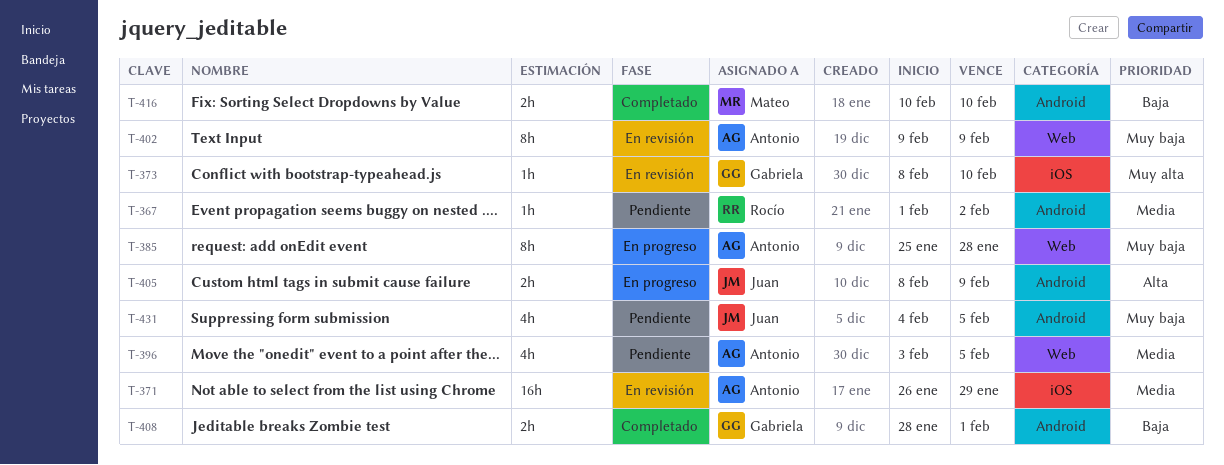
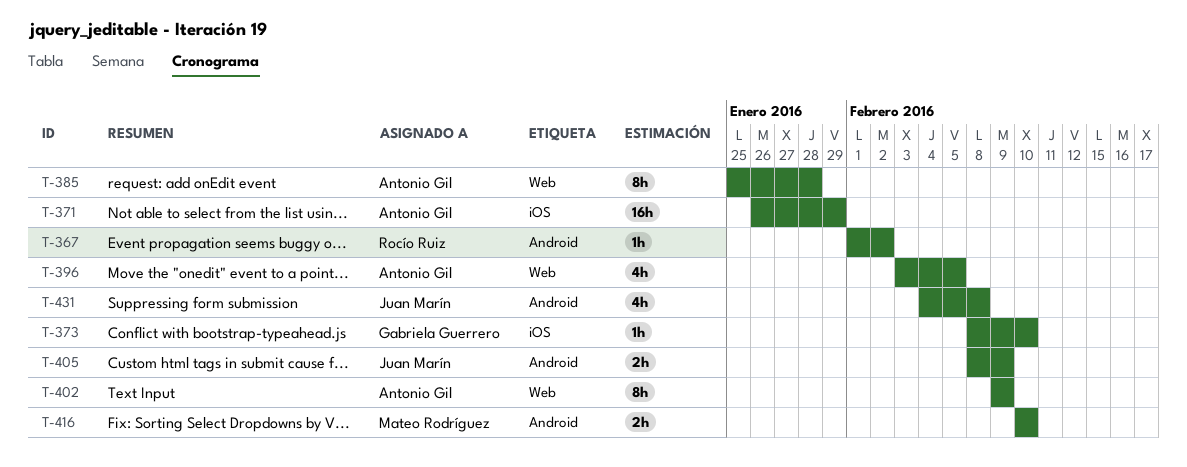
T-408: present -> none
T-431, due: Feb 5 -> Feb 8

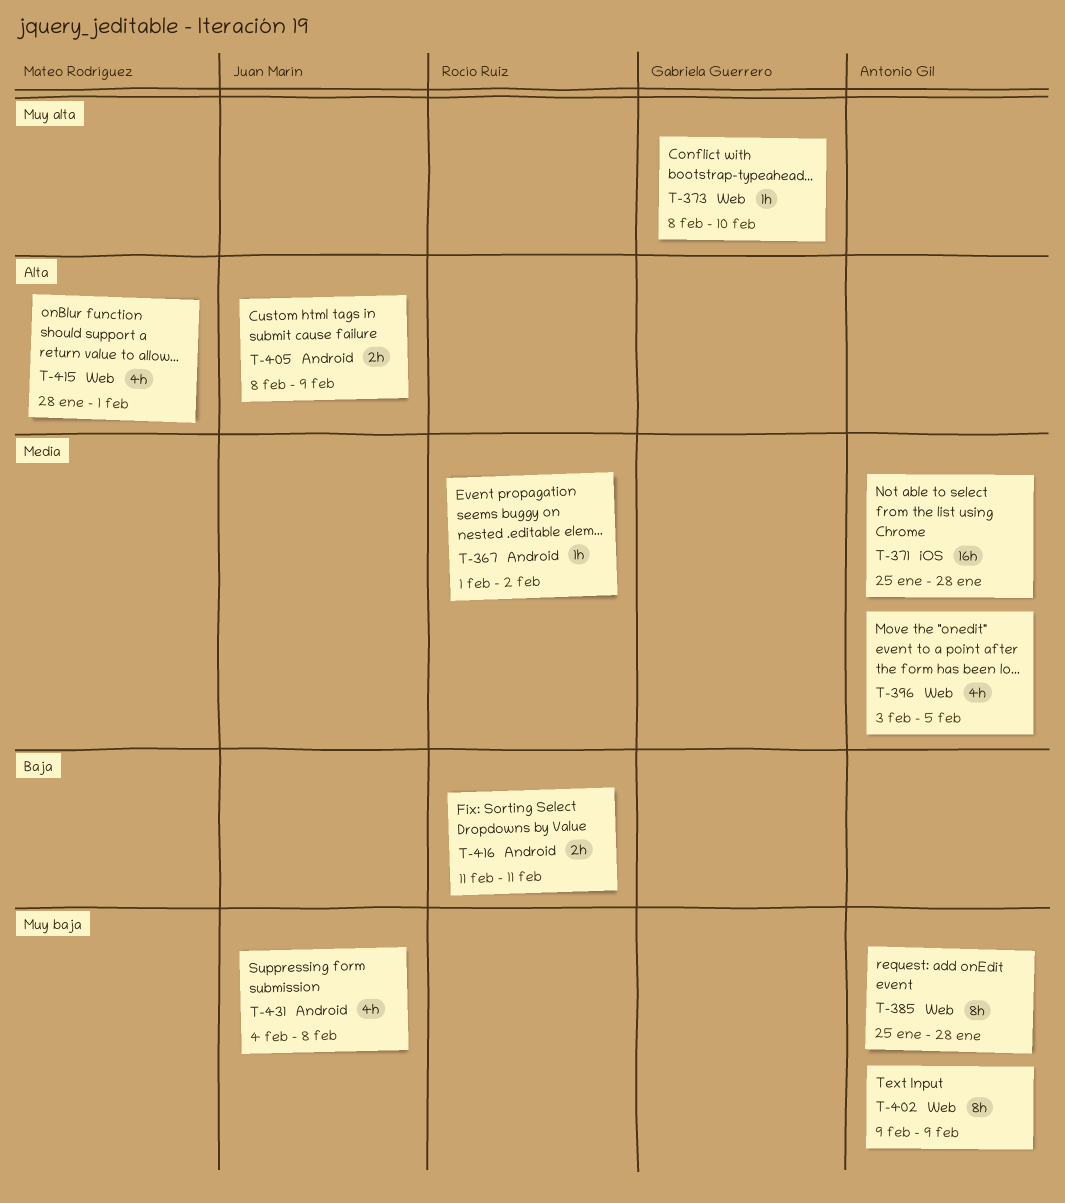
T-371, start: Jan 26 -> Jan 25
T-371, due: Jan 29 -> Jan 28
T-373, label: iOS -> Web
T-415: none -> present
T-416, owner: Mateo Rodríguez -> Rocío Ruiz
T-416, start: Feb 10 -> Feb 11
T-416, due: Feb 10 -> Feb 11

